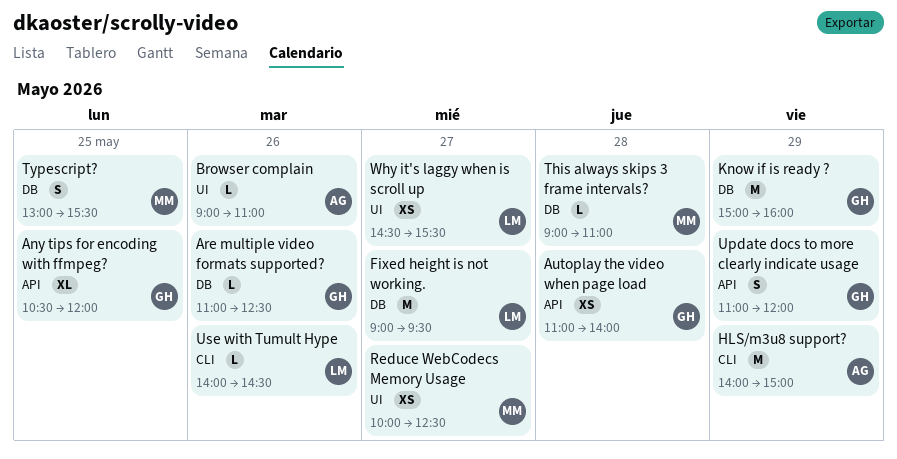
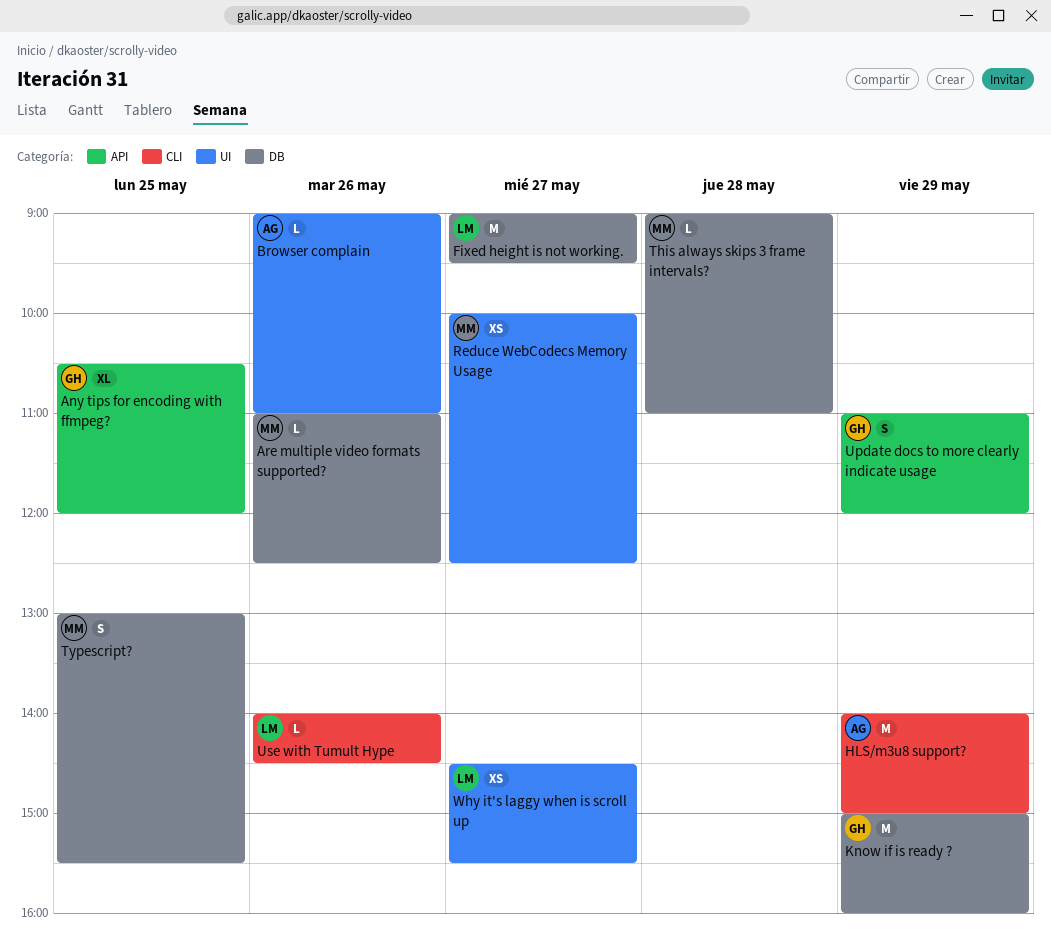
Are multiple video formats supported?, owner: GH -> MM
Autoplay the video when page load: present -> none

